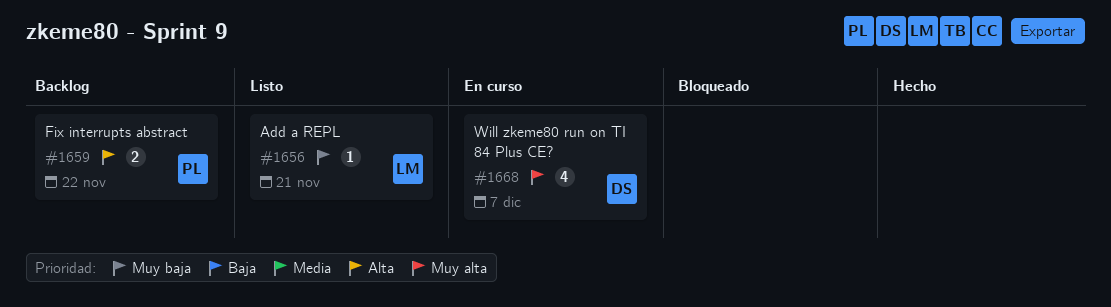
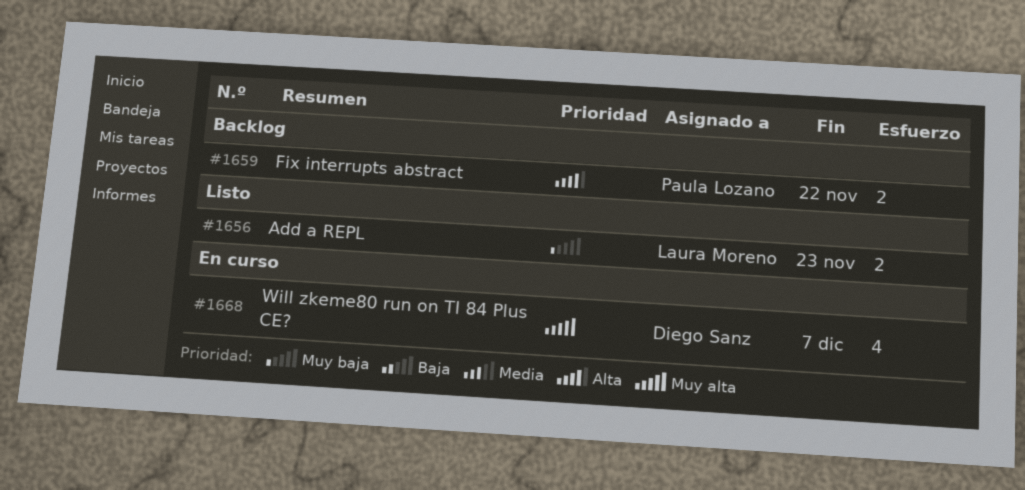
#1656, estimate: 1 -> 2
#1656, due: Nov 21 -> Nov 23

